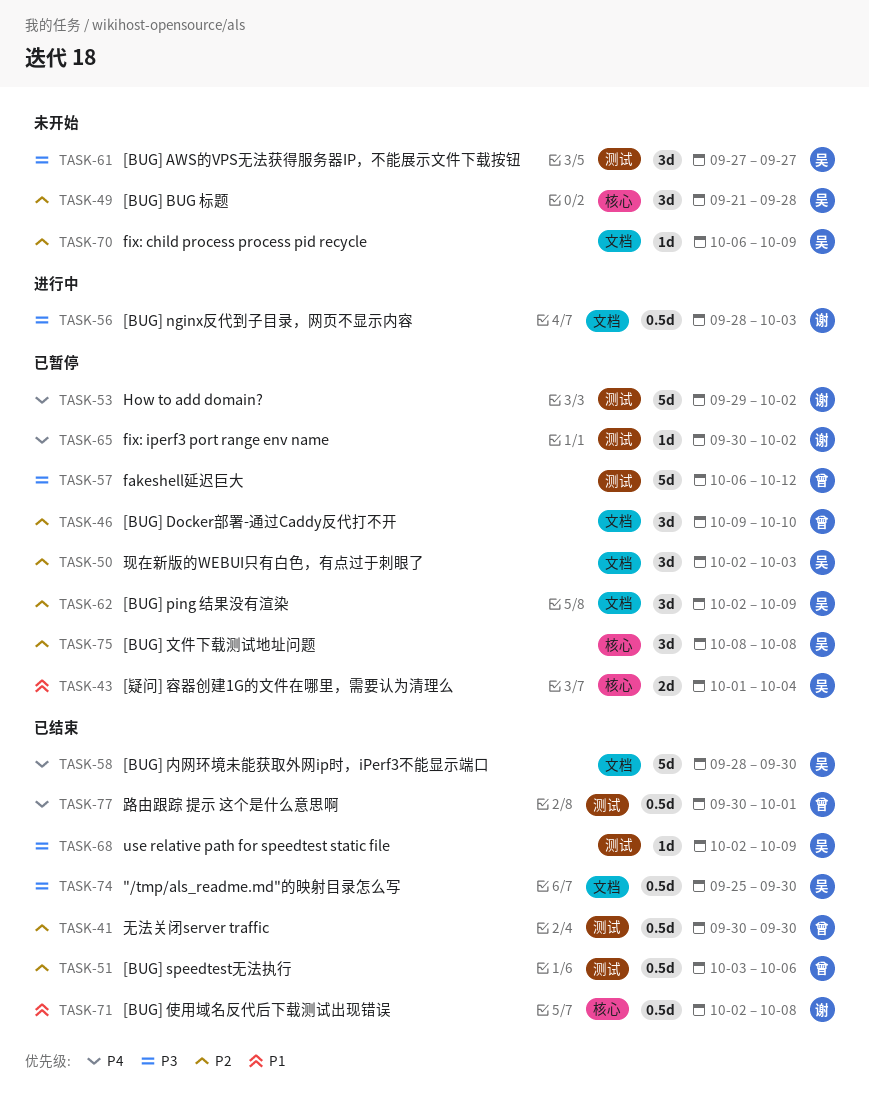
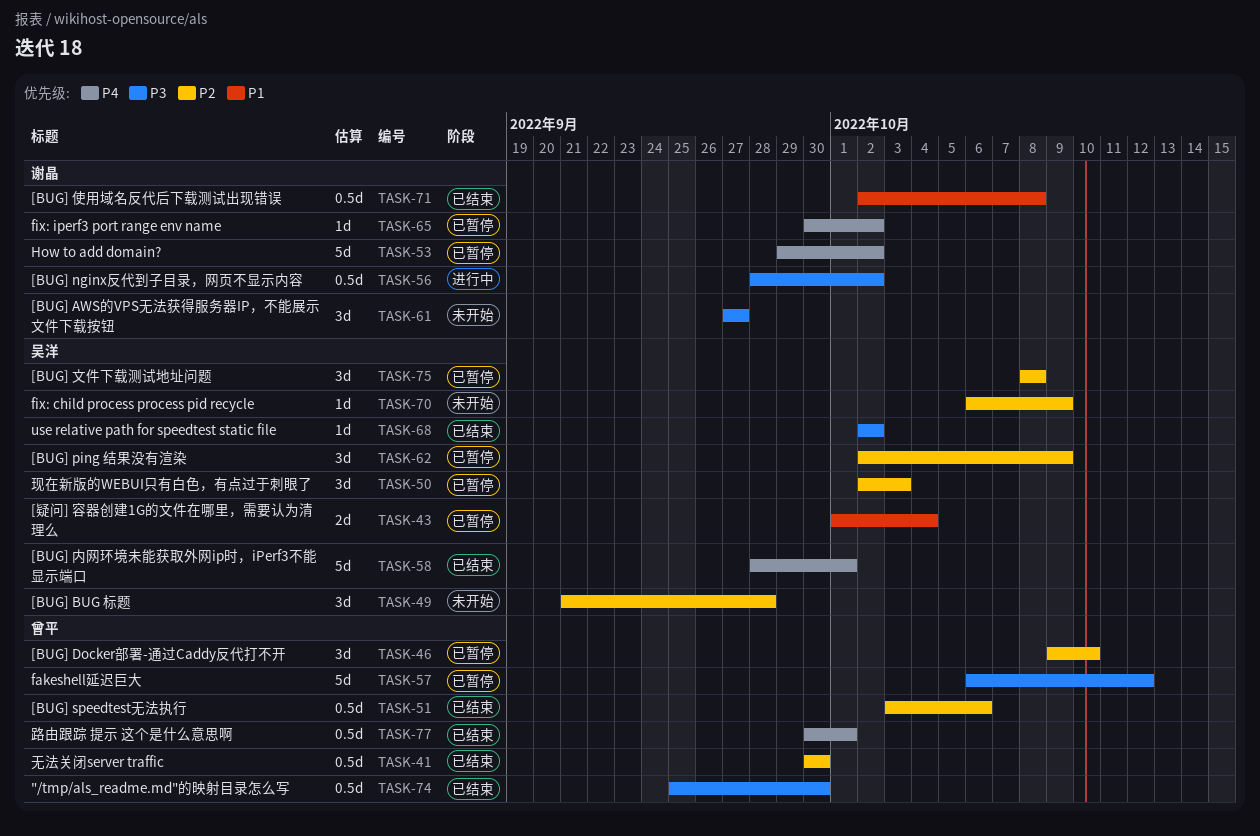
TASK-56, due: Oct 3 -> Oct 2
TASK-58, due: Sep 30 -> Oct 1
TASK-61, owner: 吴洋 -> 谢晶
TASK-68, due: Oct 9 -> Oct 2
TASK-74, owner: 吴洋 -> 曾平

